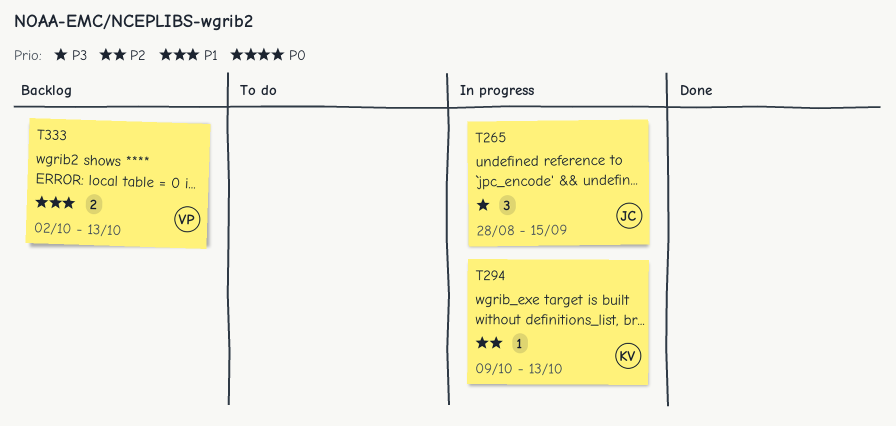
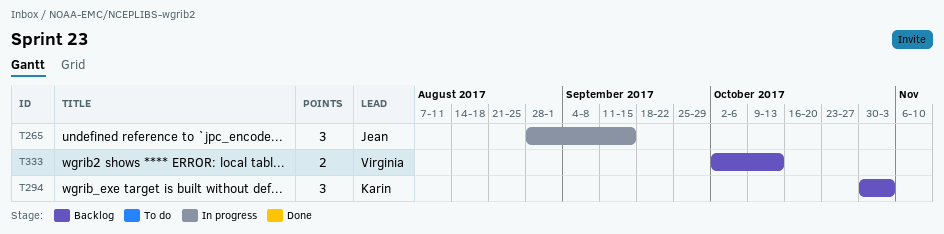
T294, status: In progress -> Backlog
T294, estimate: 1 -> 3
T294, start: Oct 9 -> Oct 30
T294, due: Oct 13 -> Nov 3

